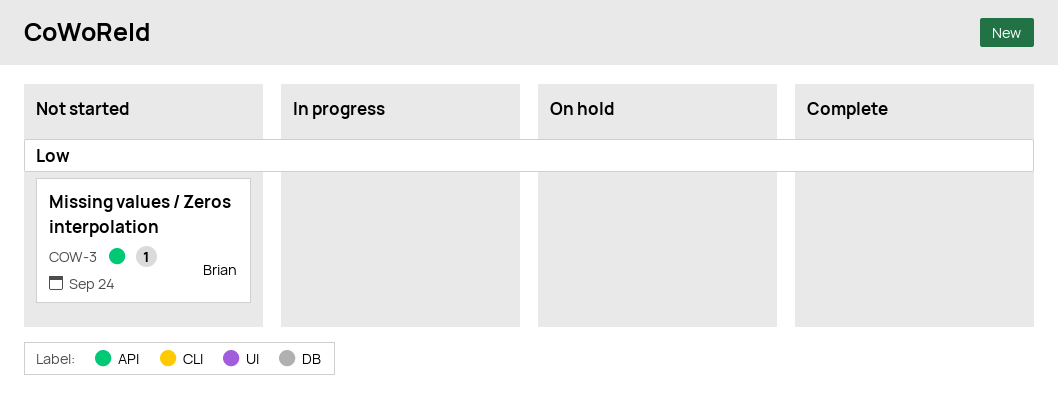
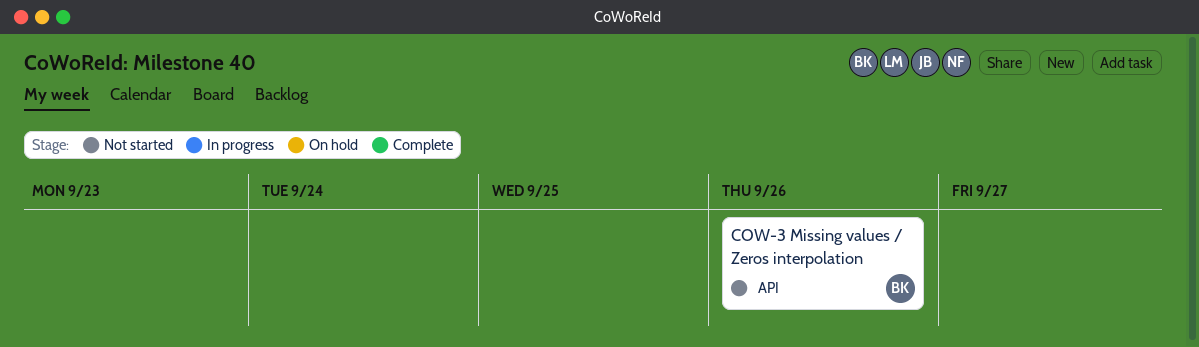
COW-3, due: Sep 24 -> Sep 26

